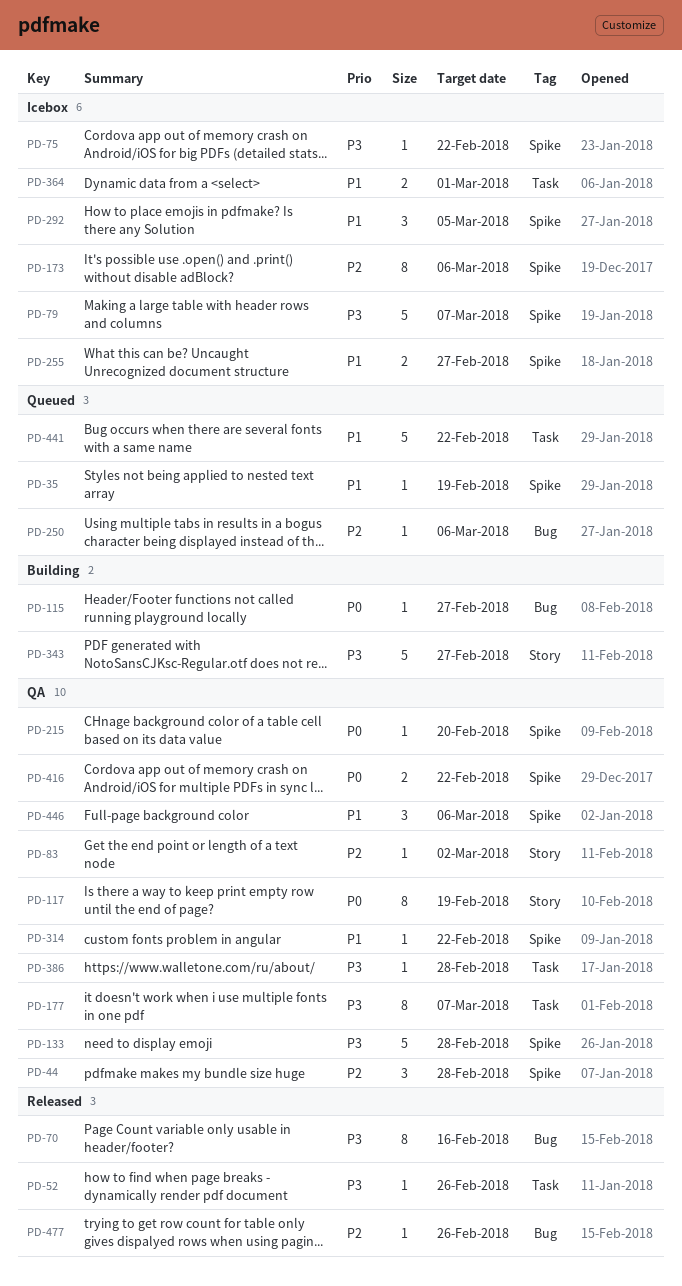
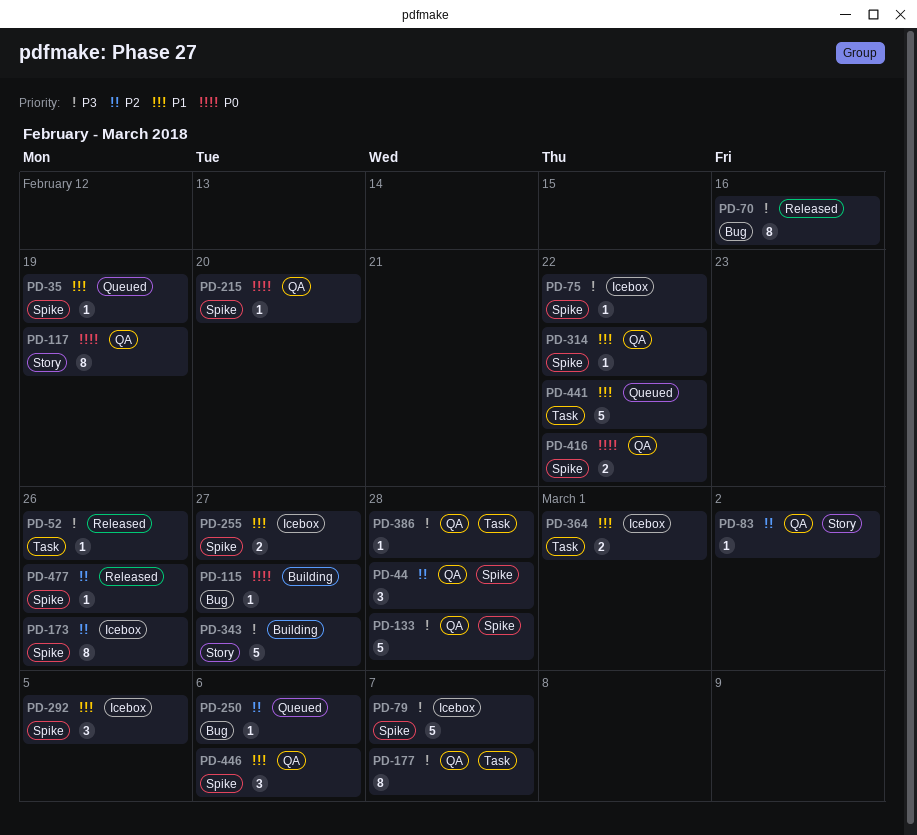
PD-173, due: Mar 6 -> Feb 26
PD-477, label: Bug -> Spike

